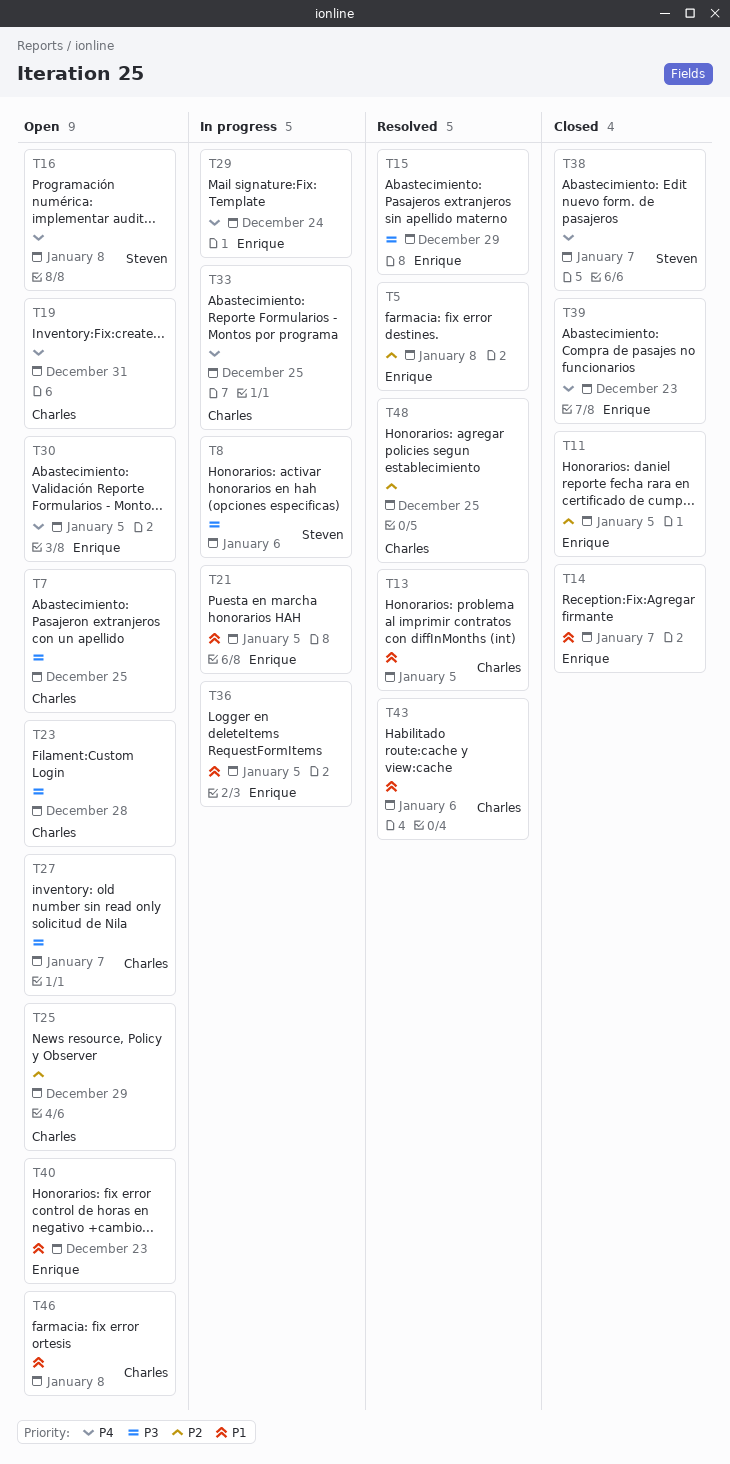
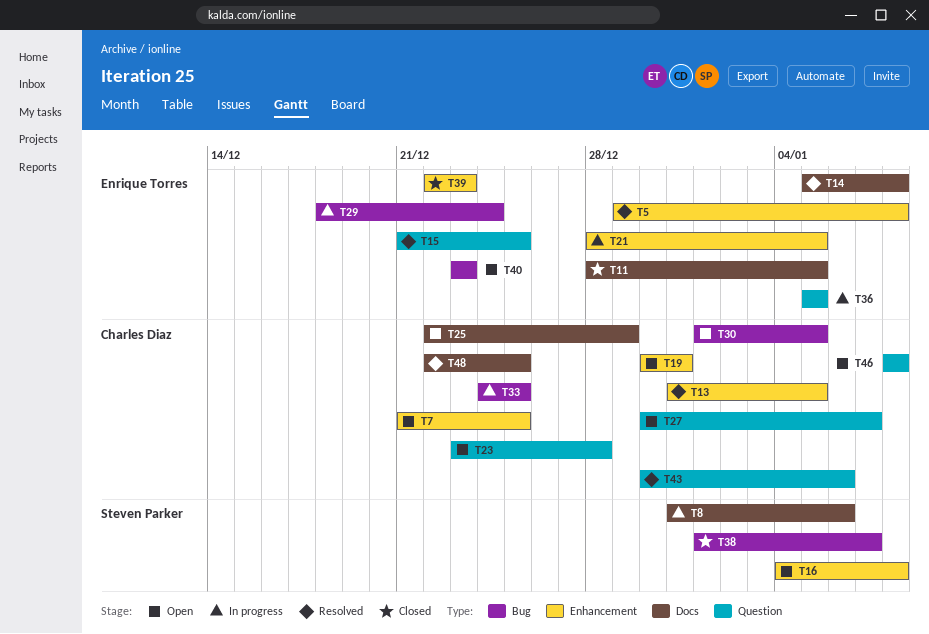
T14, status: Closed -> Resolved
T14, due: Jan 7 -> Jan 8
T15, due: Dec 29 -> Dec 25
T30, owner: Enrique Torres -> Charles Diaz

